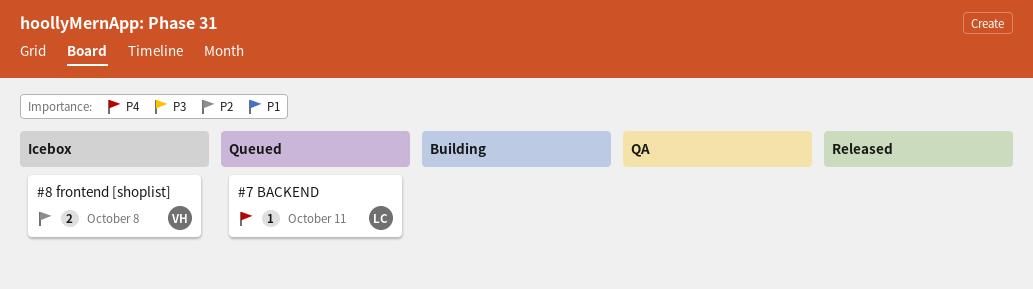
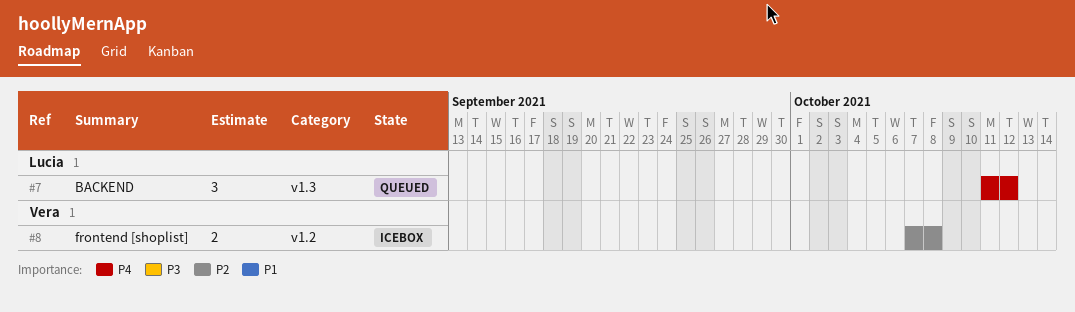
#7, estimate: 1 -> 3
#7, due: Oct 11 -> Oct 12

